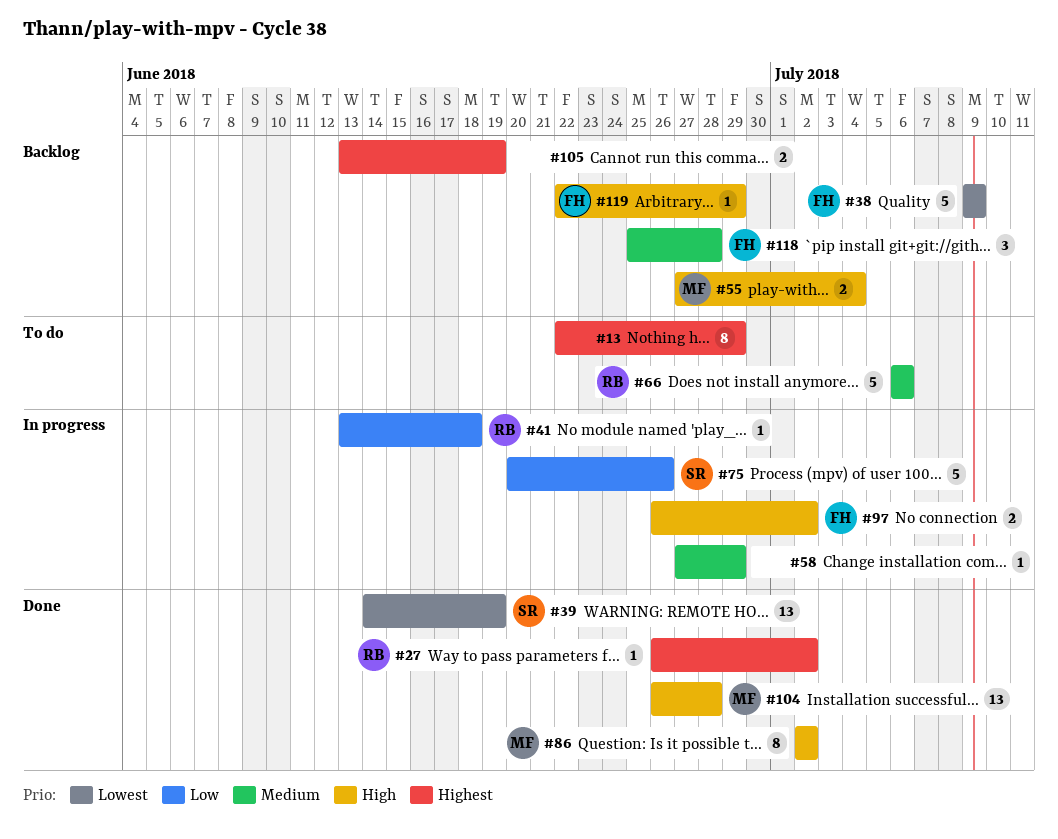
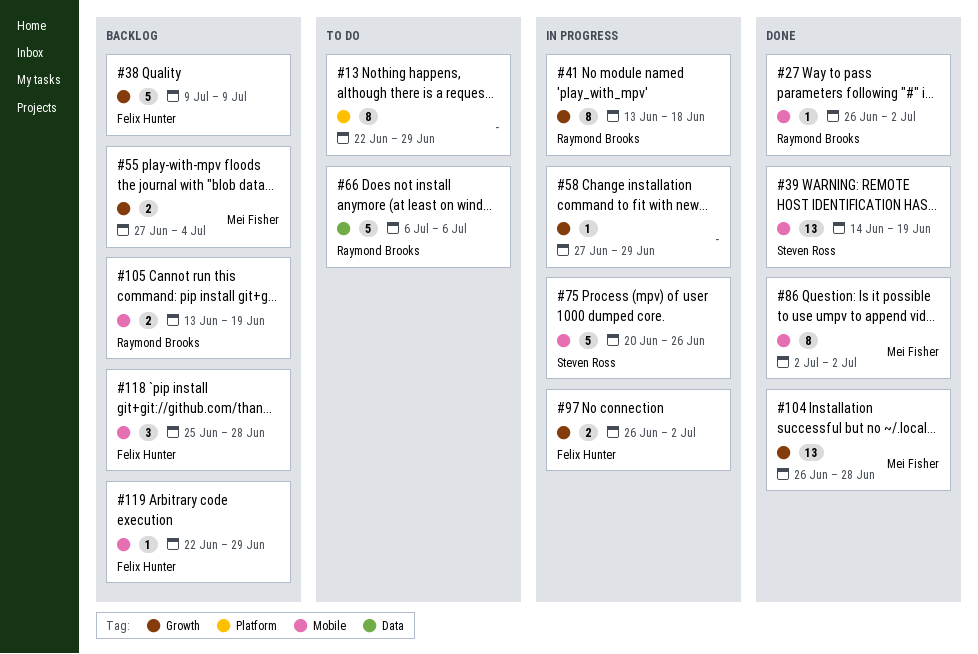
#41, estimate: 1 -> 8
#105, owner: none -> Raymond Brooks

